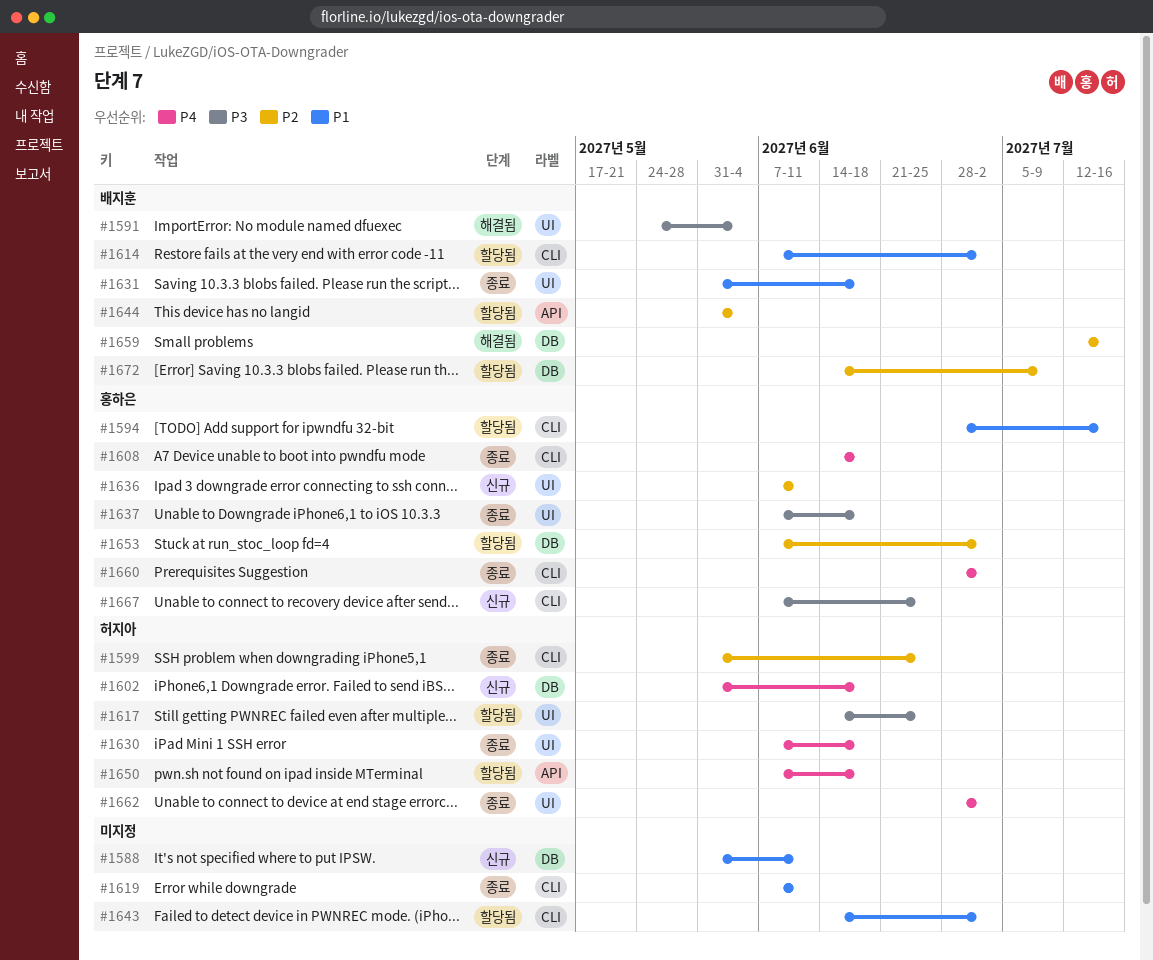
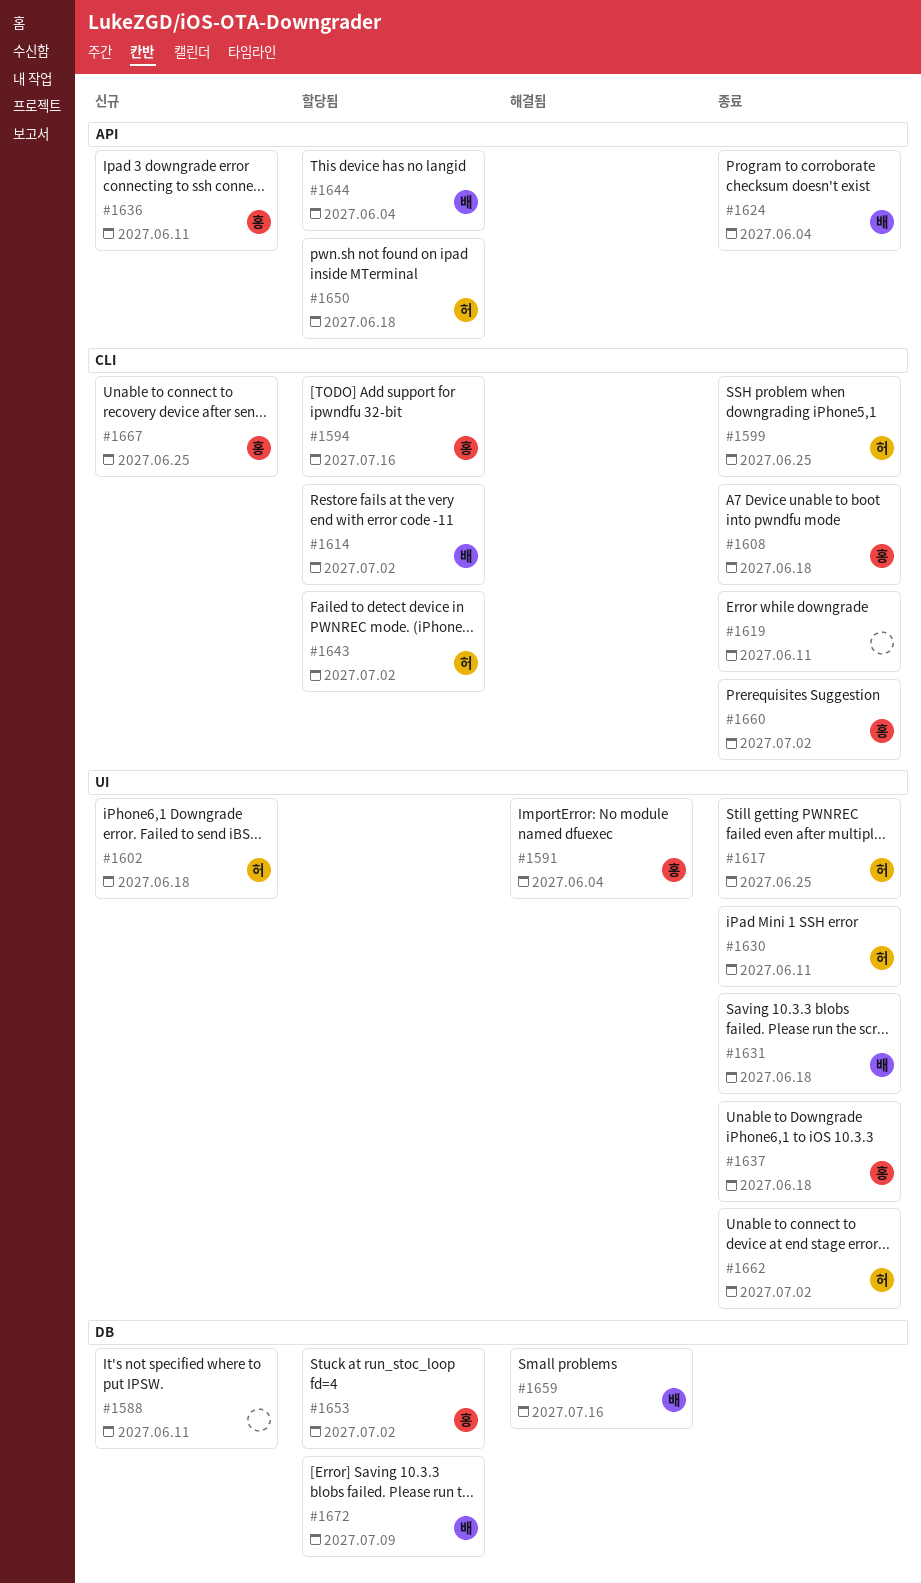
#1591, owner: 배지훈 -> 홍하은
#1602, label: DB -> UI
#1617, status: 할당됨 -> 종료
#1624: none -> present
#1630, due: Jun 18 -> Jun 11
#1636, label: UI -> API
#1643, owner: none -> 허지아

